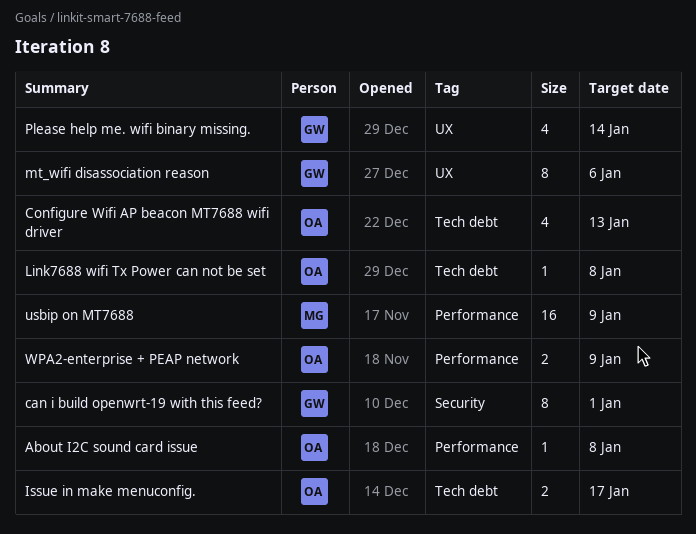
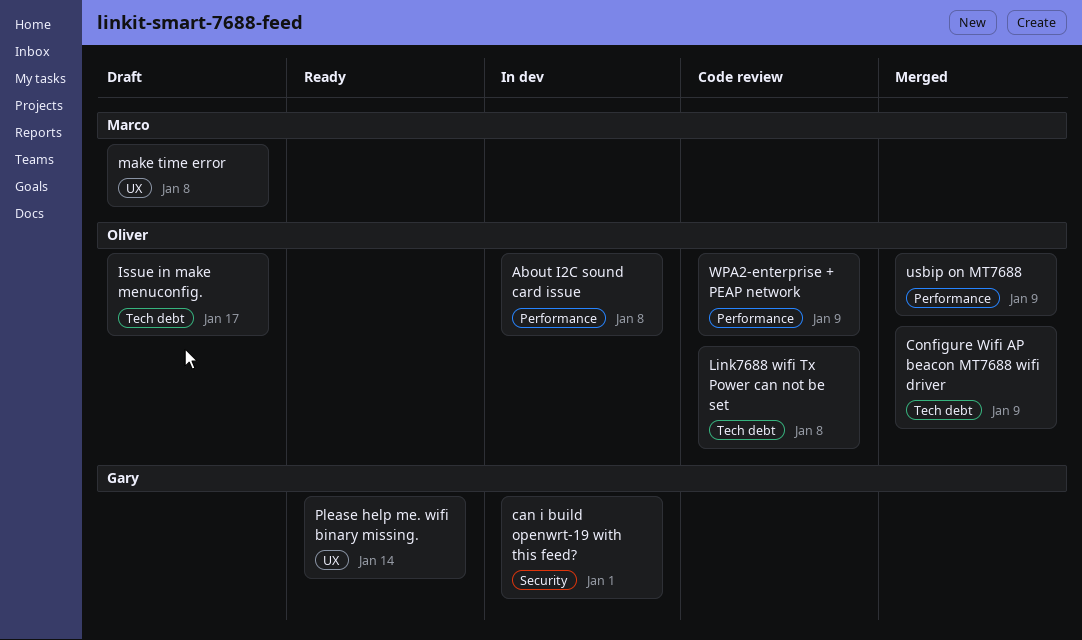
Configure Wifi AP beacon MT7688 wifi driver, due: Jan 13 -> Jan 9
make time error: none -> present
mt_wifi disassociation reason: present -> none
usbip on MT7688, owner: Marco -> Oliver

